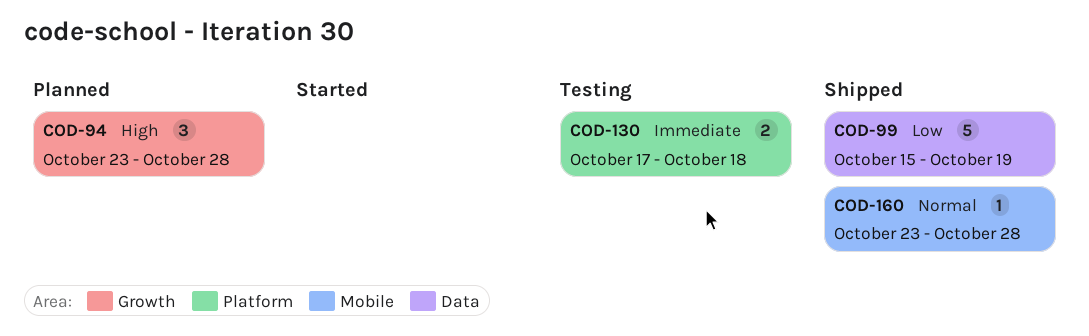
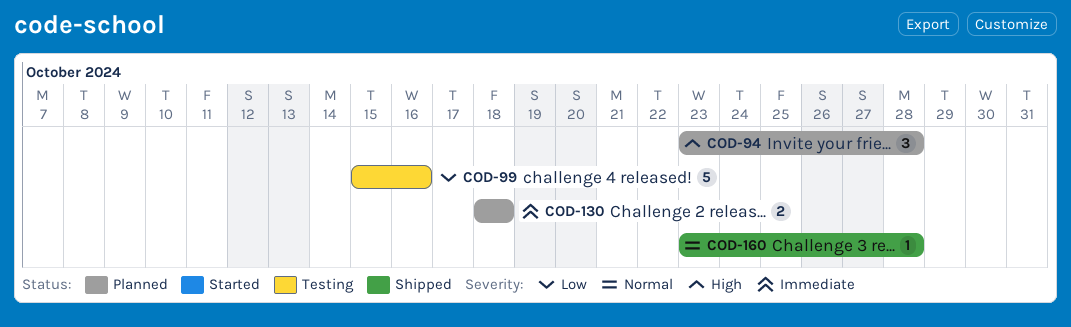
COD-99, status: Shipped -> Testing
COD-99, due: Oct 19 -> Oct 16
COD-130, status: Testing -> Planned
COD-130, start: Oct 17 -> Oct 18

